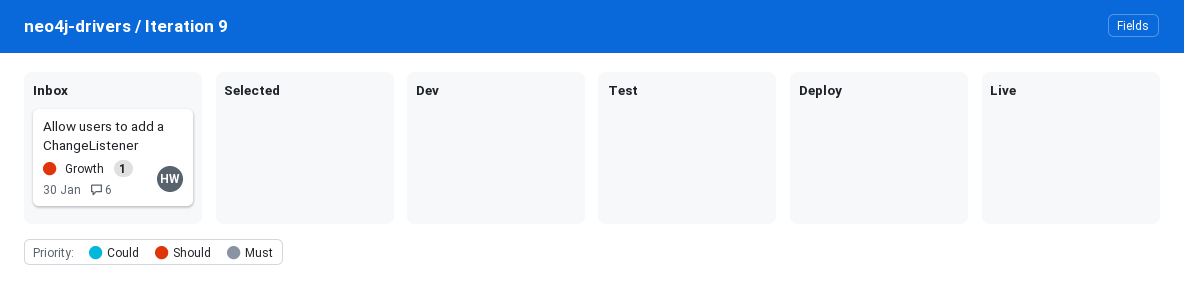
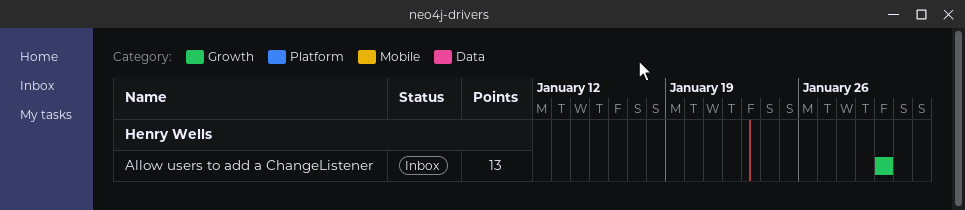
Allow users to add a ChangeListener, estimate: 1 -> 13

